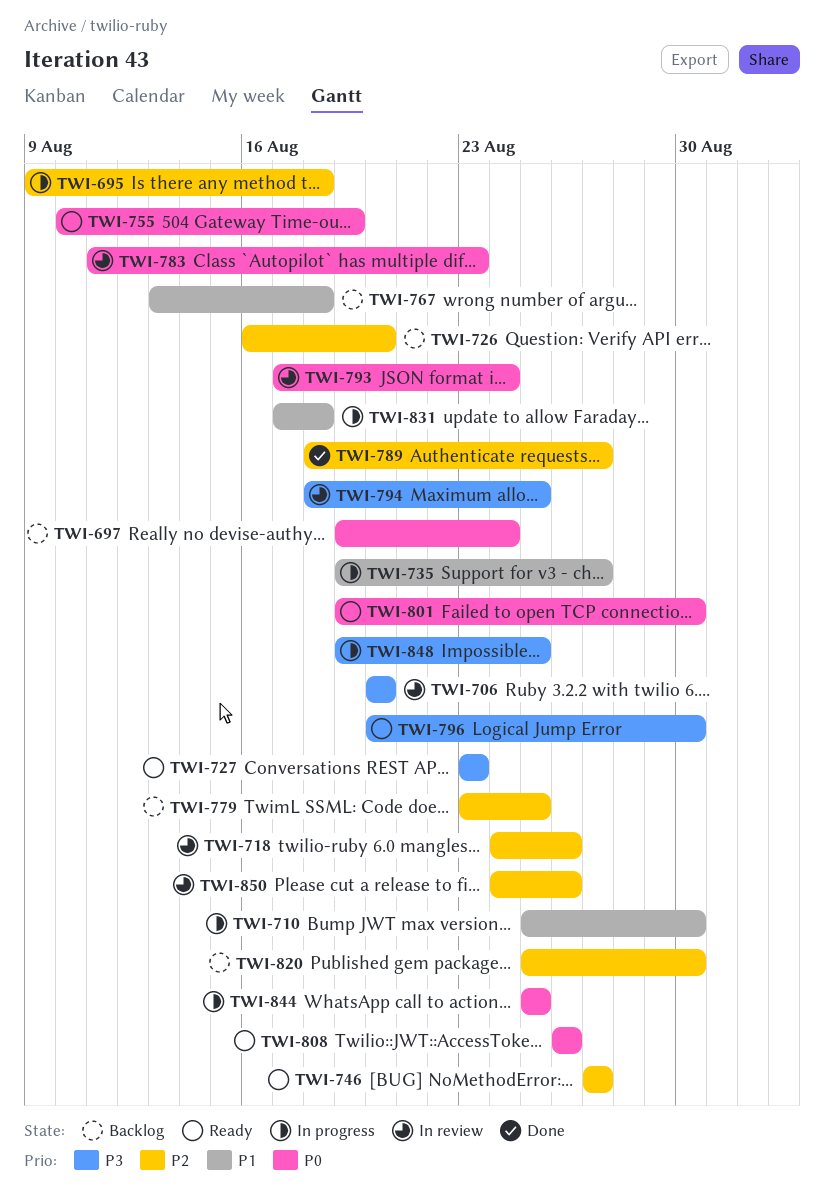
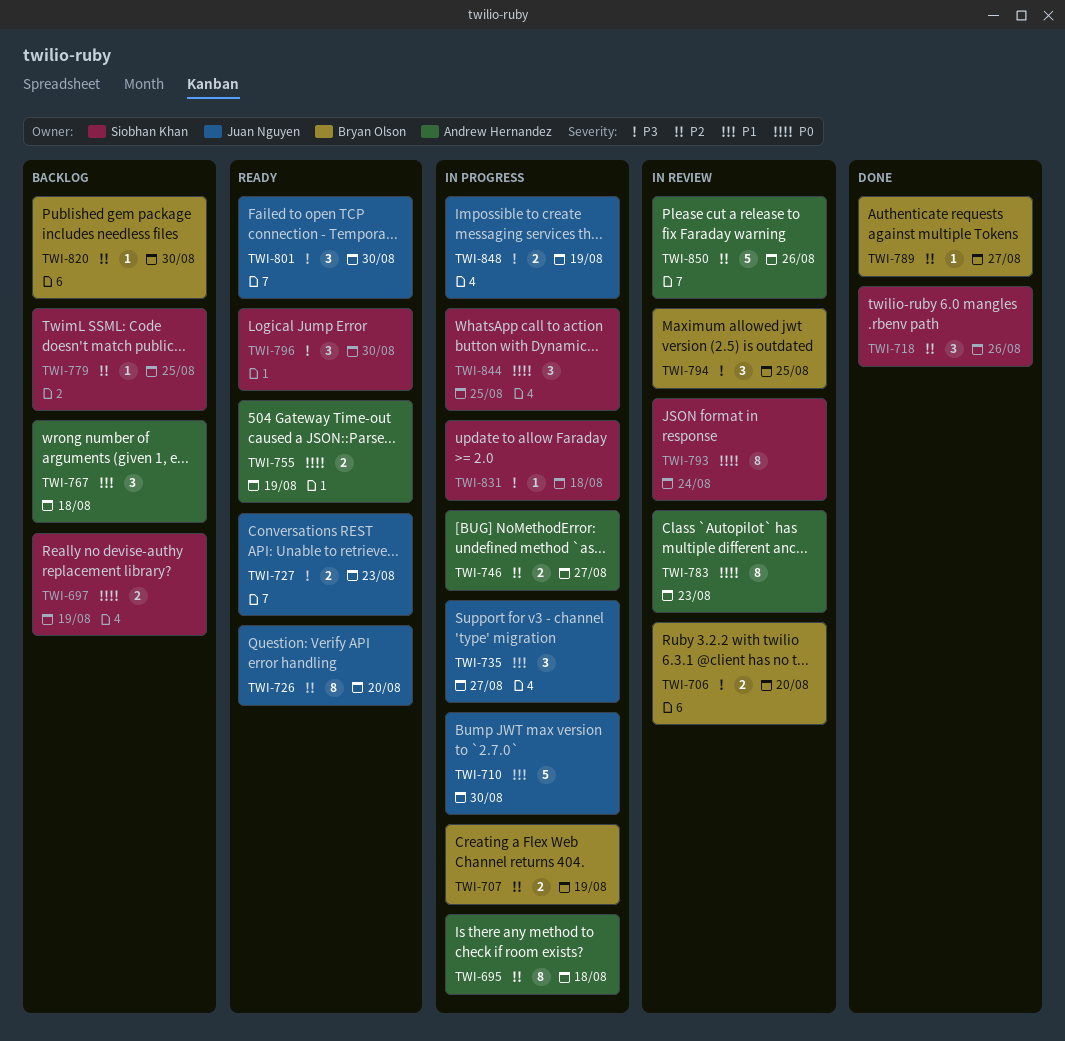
TWI-697, due: Aug 24 -> Aug 19
TWI-707: none -> present
TWI-718, status: In review -> Done
TWI-726, status: Backlog -> Ready
TWI-746, status: Ready -> In progress
TWI-801, priority: P0 -> P3
TWI-808: present -> none
TWI-831, priority: P1 -> P3
TWI-848, due: Aug 25 -> Aug 19

